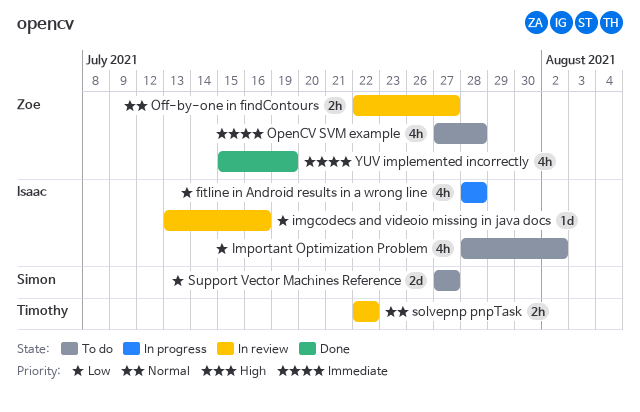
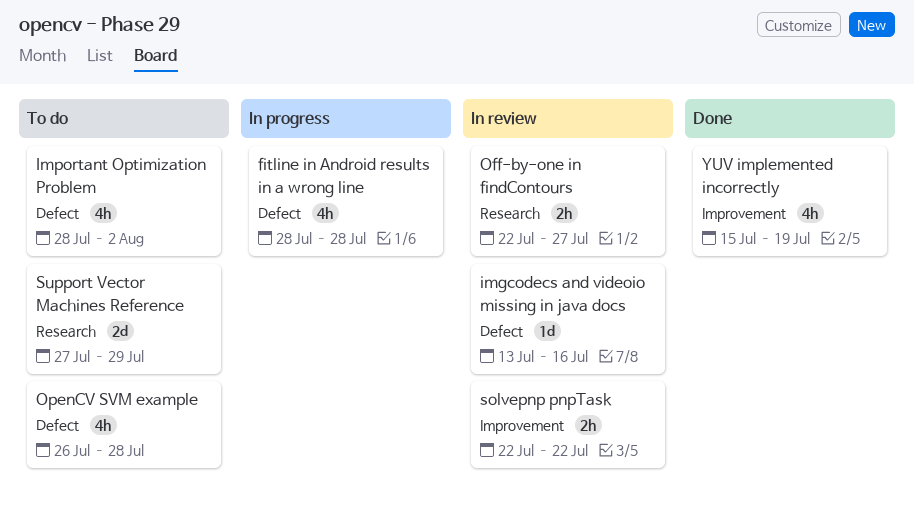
OpenCV SVM example, start: Jul 27 -> Jul 26
Support Vector Machines Reference, due: Jul 27 -> Jul 29

